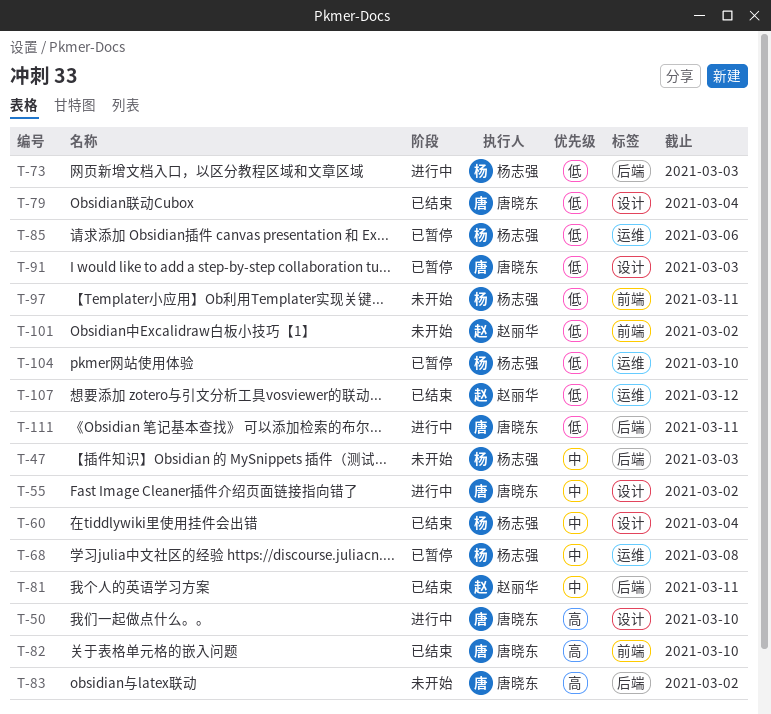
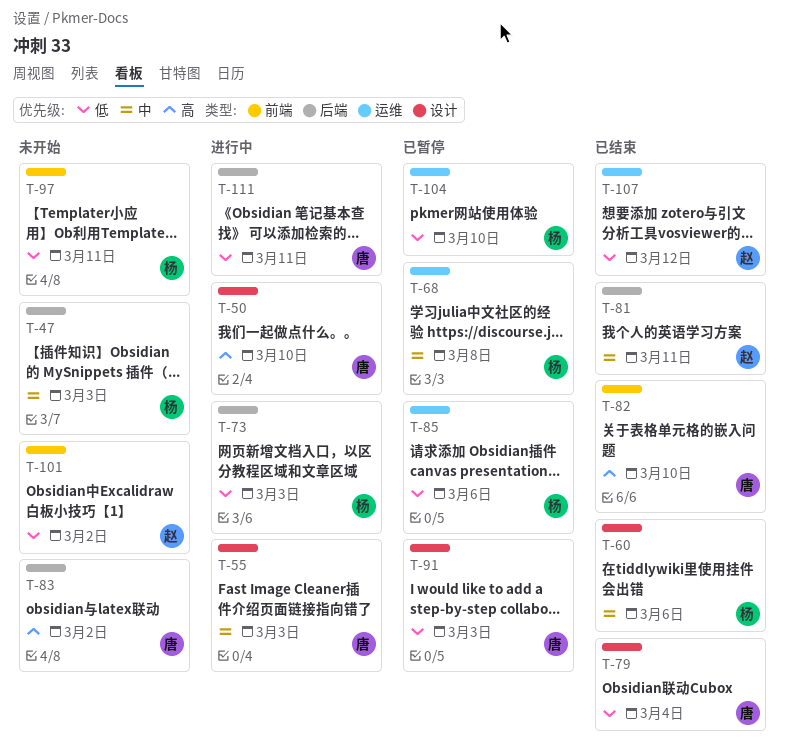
T-55, due: Mar 2 -> Mar 3
T-60, due: Mar 4 -> Mar 6

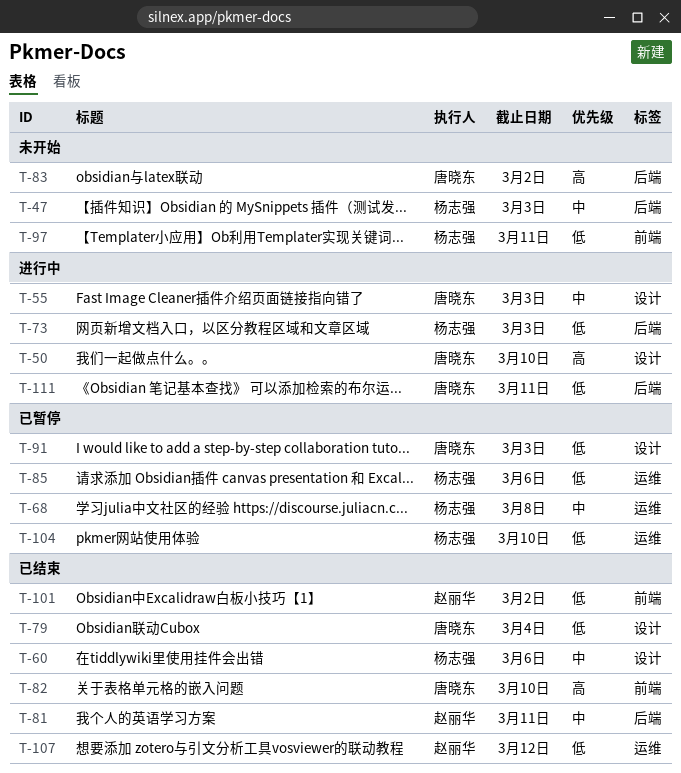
T-101, status: 未开始 -> 已结束

